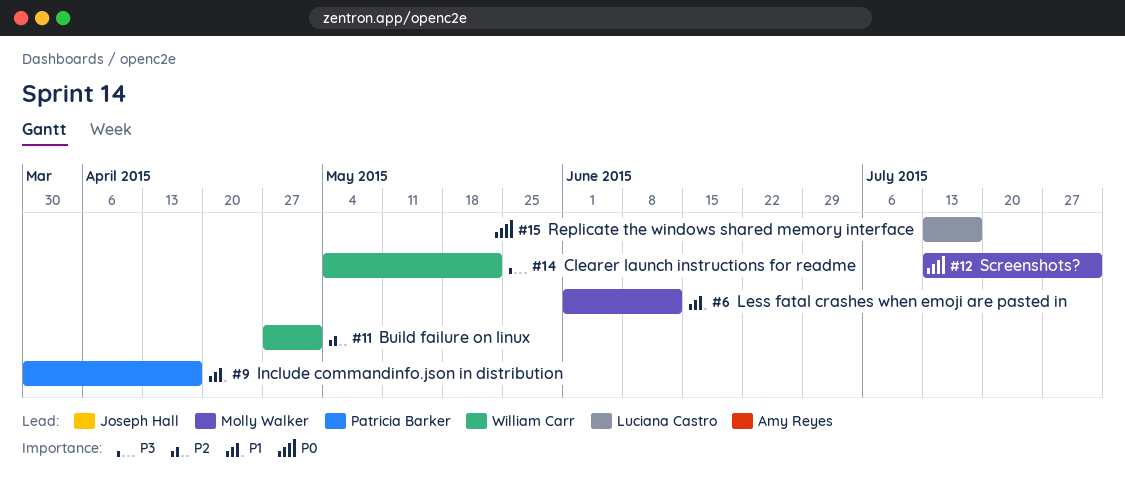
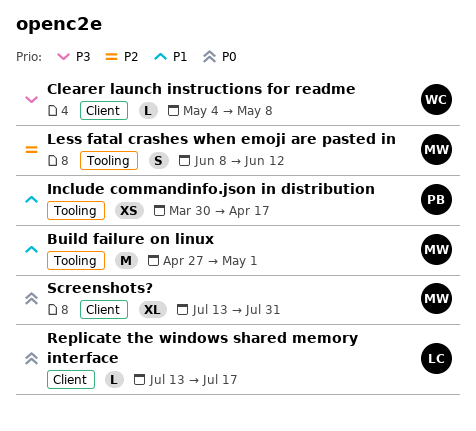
Build failure on linux, owner: William Carr -> Molly Walker
Build failure on linux, priority: P2 -> P1
Clearer launch instructions for readme, due: May 22 -> May 8
Less fatal crashes when emoji are pasted in, priority: P1 -> P2
Less fatal crashes when emoji are pasted in, start: Jun 1 -> Jun 8

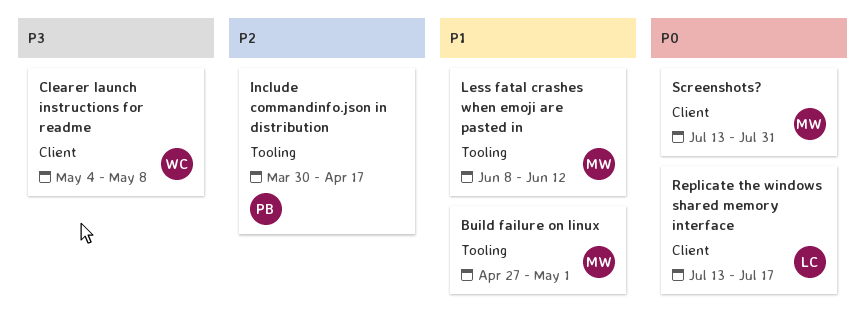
Include commandinfo.json in distribution, priority: P1 -> P2
Less fatal crashes when emoji are pasted in, priority: P2 -> P1

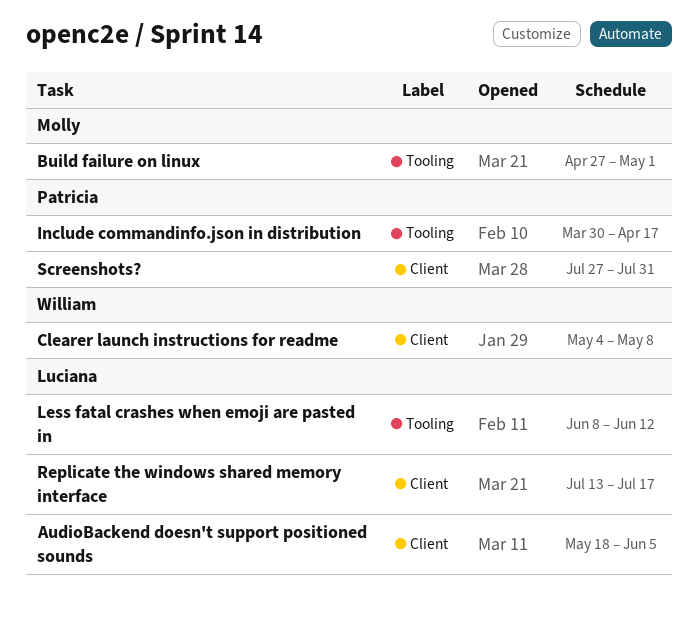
AudioBackend doesn't support positioned sounds: none -> present
Less fatal crashes when emoji are pasted in, owner: Molly -> Luciana
Screenshots?, owner: Molly -> Patricia
Screenshots?, start: Jul 13 -> Jul 27

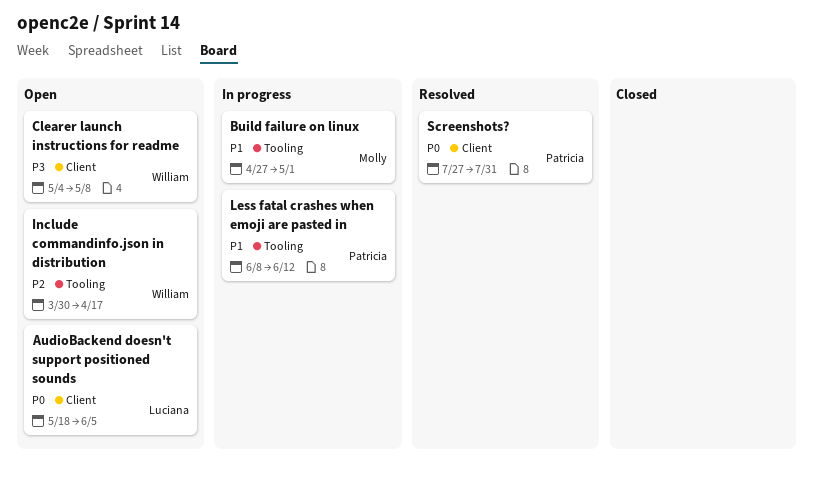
Include commandinfo.json in distribution, owner: Patricia -> William
Less fatal crashes when emoji are pasted in, owner: Luciana -> Patricia
Replicate the windows shared memory interface: present -> none

